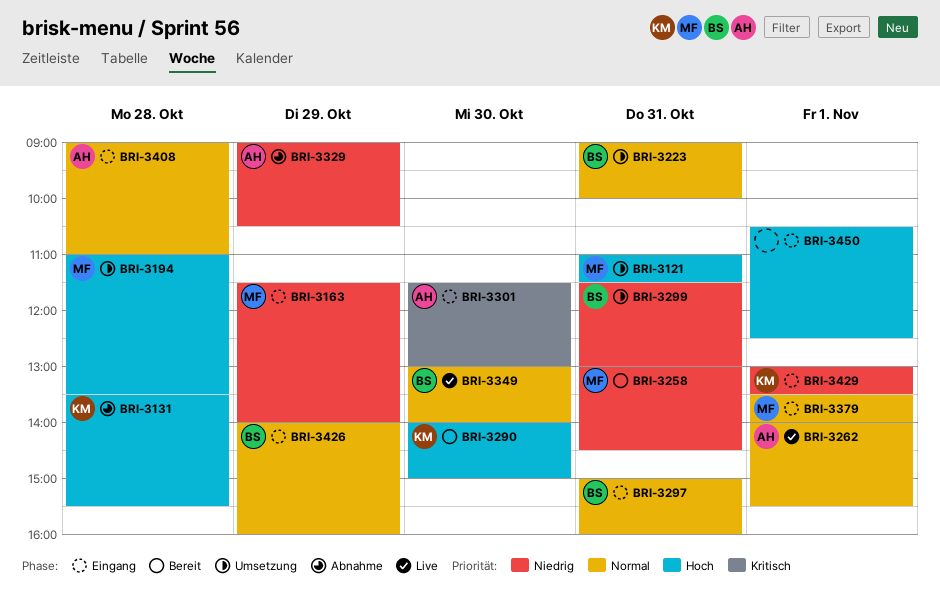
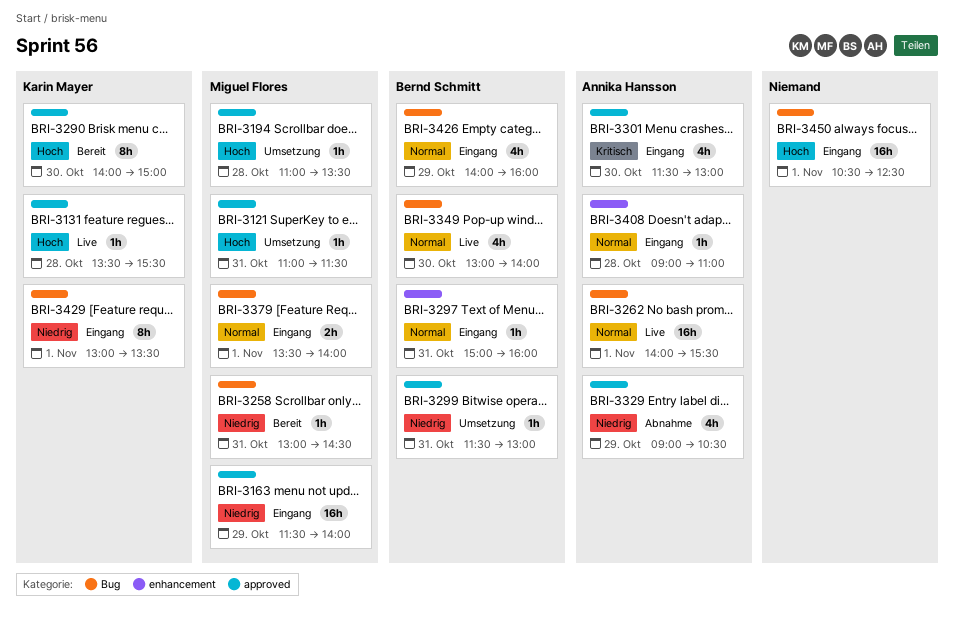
BRI-3131, status: Abnahme -> Live
BRI-3223: present -> none

